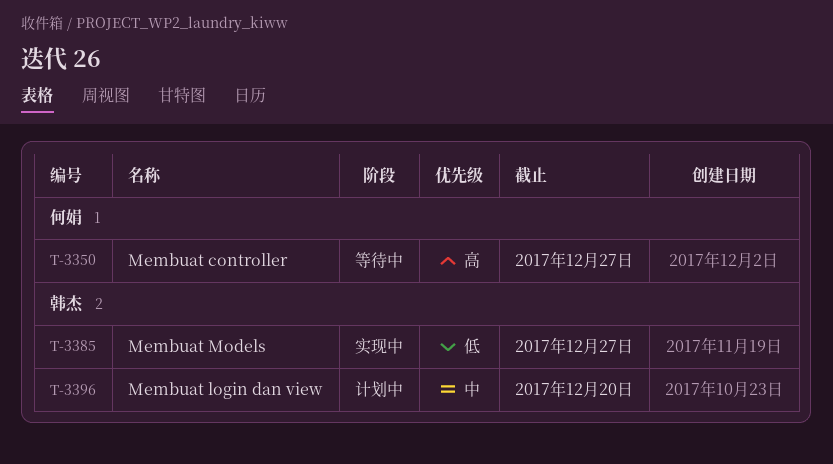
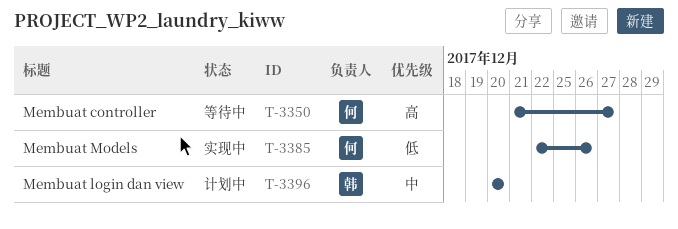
T-3385, owner: 韩杰 -> 何娟
T-3385, due: Dec 27 -> Dec 26

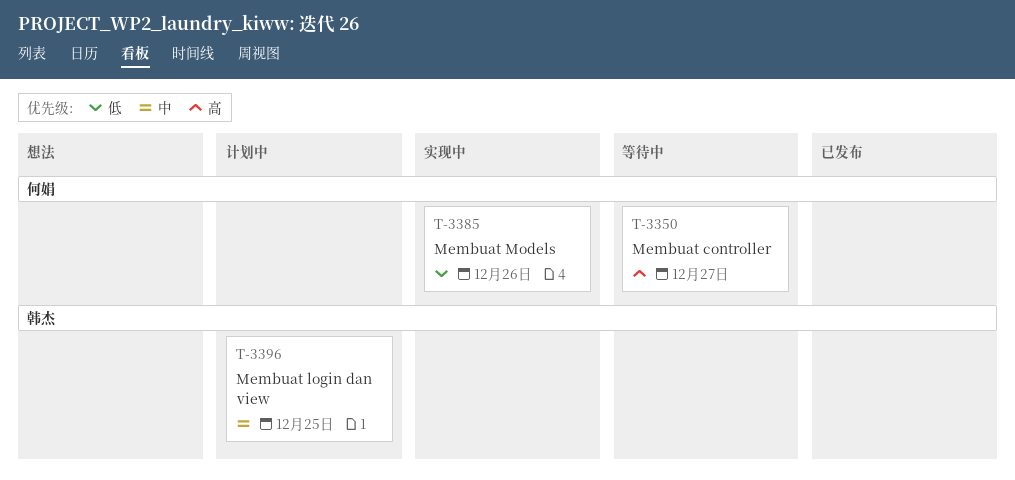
T-3396, due: Dec 20 -> Dec 25

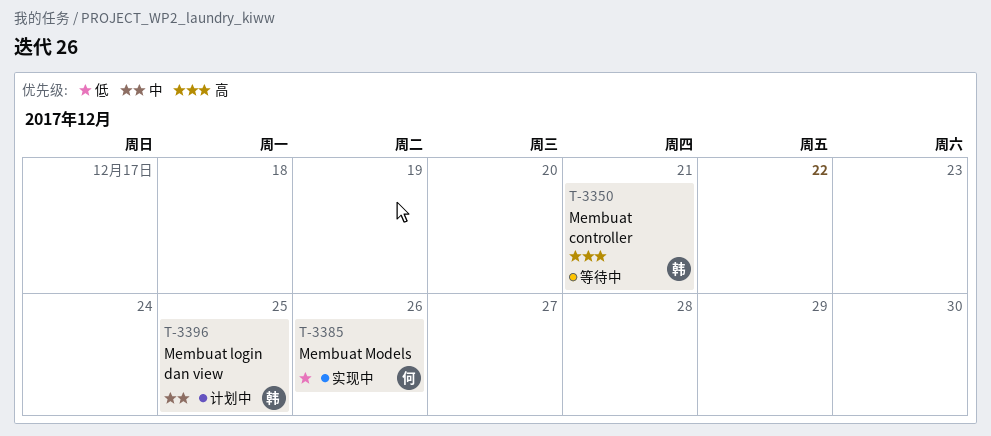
T-3350, owner: 何娟 -> 韩杰
T-3350, due: Dec 27 -> Dec 21

